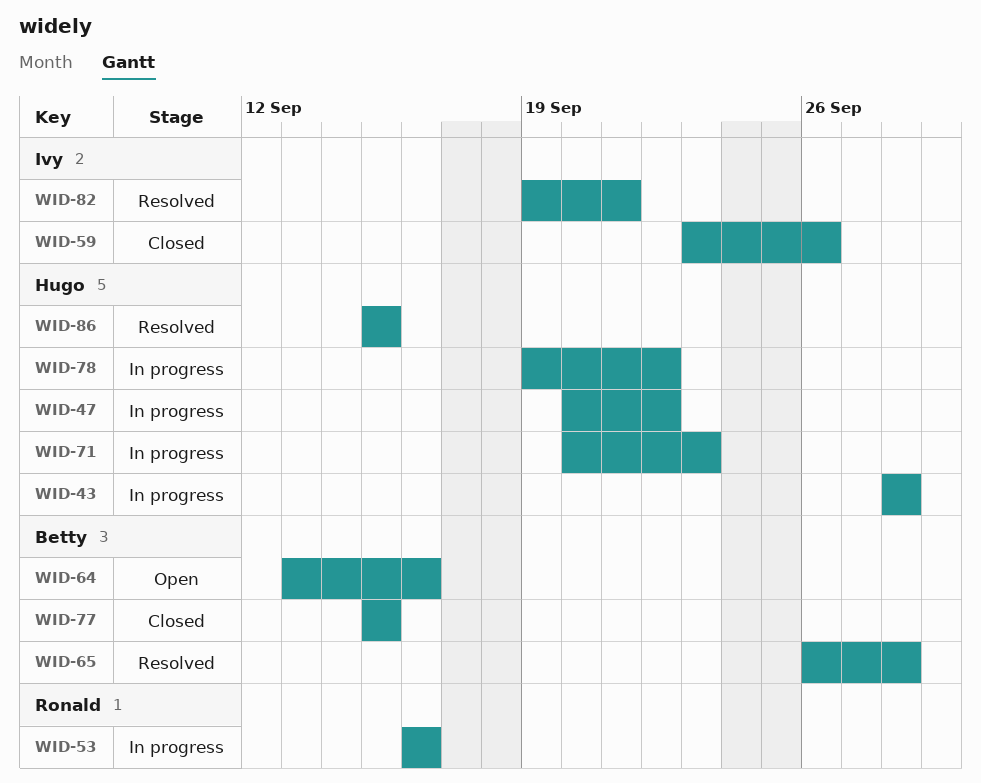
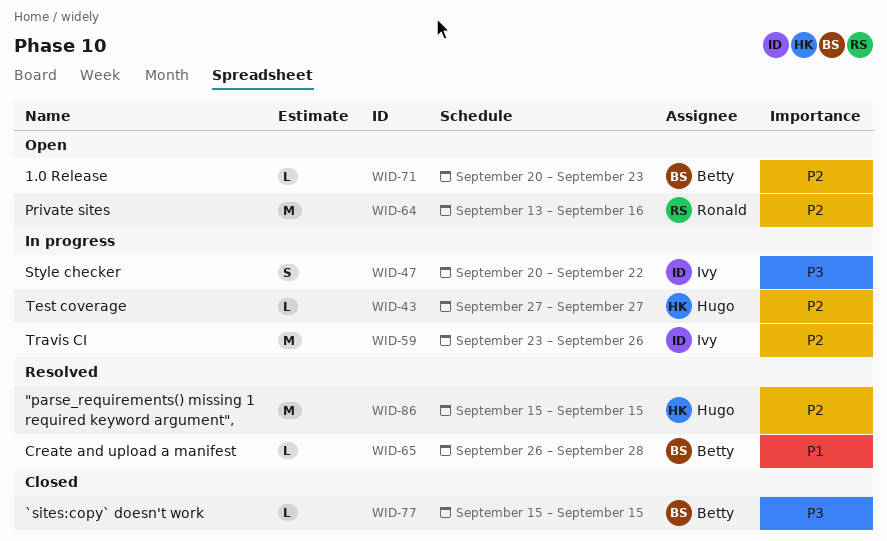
WID-43, start: Sep 28 -> Sep 27
WID-43, due: Sep 28 -> Sep 27
WID-47, owner: Hugo -> Ivy
WID-53: present -> none
WID-59, status: Closed -> In progress
WID-64, owner: Betty -> Ronald
WID-71, status: In progress -> Open
WID-71, owner: Hugo -> Betty
WID-78: present -> none
WID-82: present -> none

